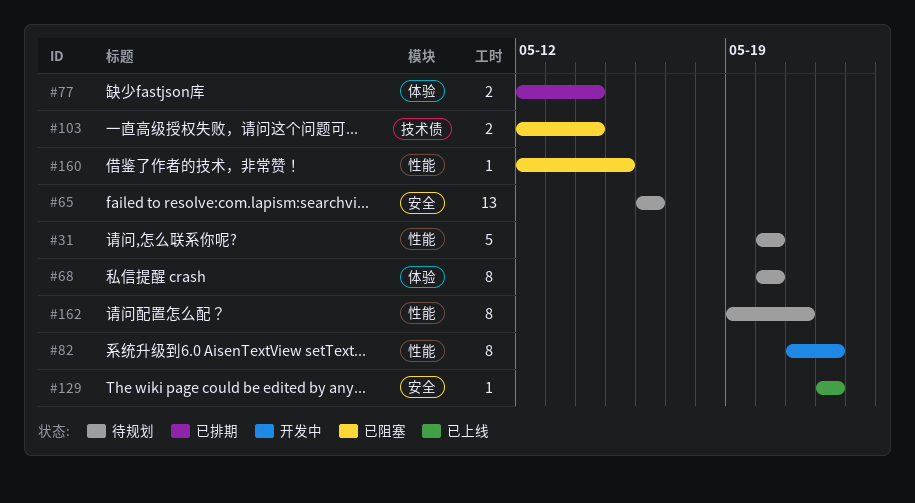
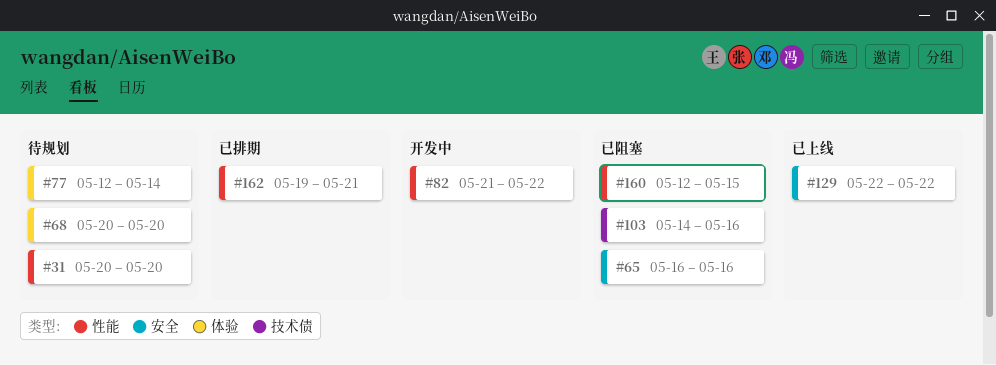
#65, status: 待规划 -> 已阻塞
#77, status: 已排期 -> 待规划
#103, start: May 12 -> May 14
#103, due: May 14 -> May 16
#162, status: 待规划 -> 已排期

